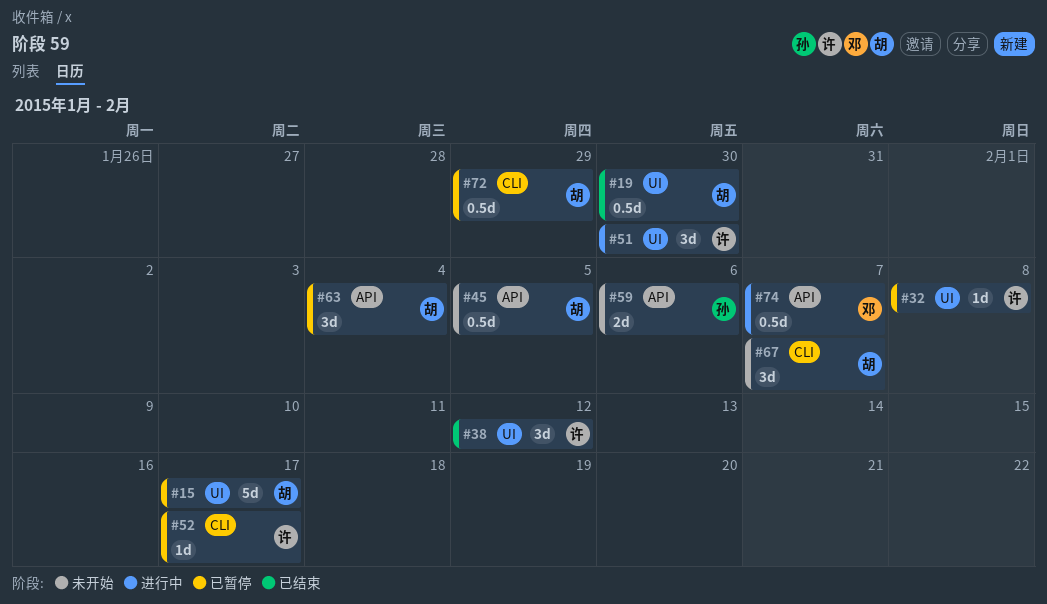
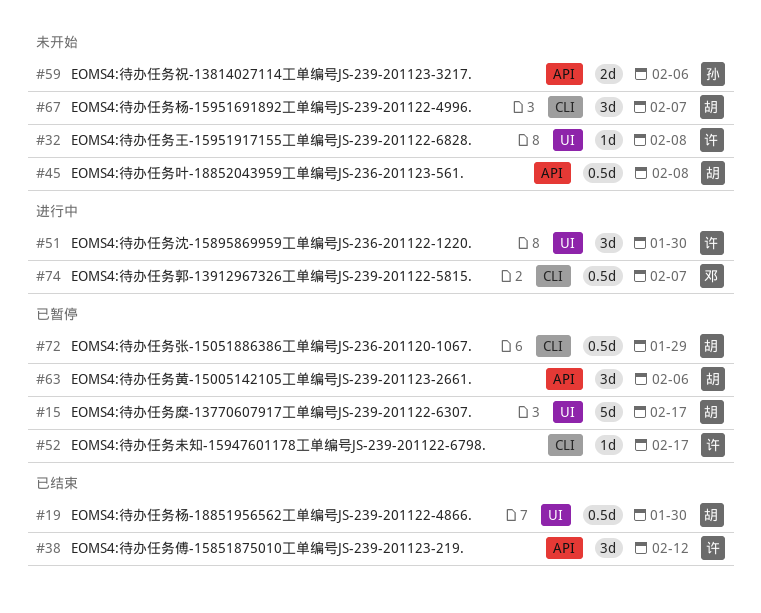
#32, status: 已暂停 -> 未开始
#38, label: UI -> API
#45, due: Feb 5 -> Feb 8
#63, due: Feb 4 -> Feb 6
#74, label: API -> CLI

